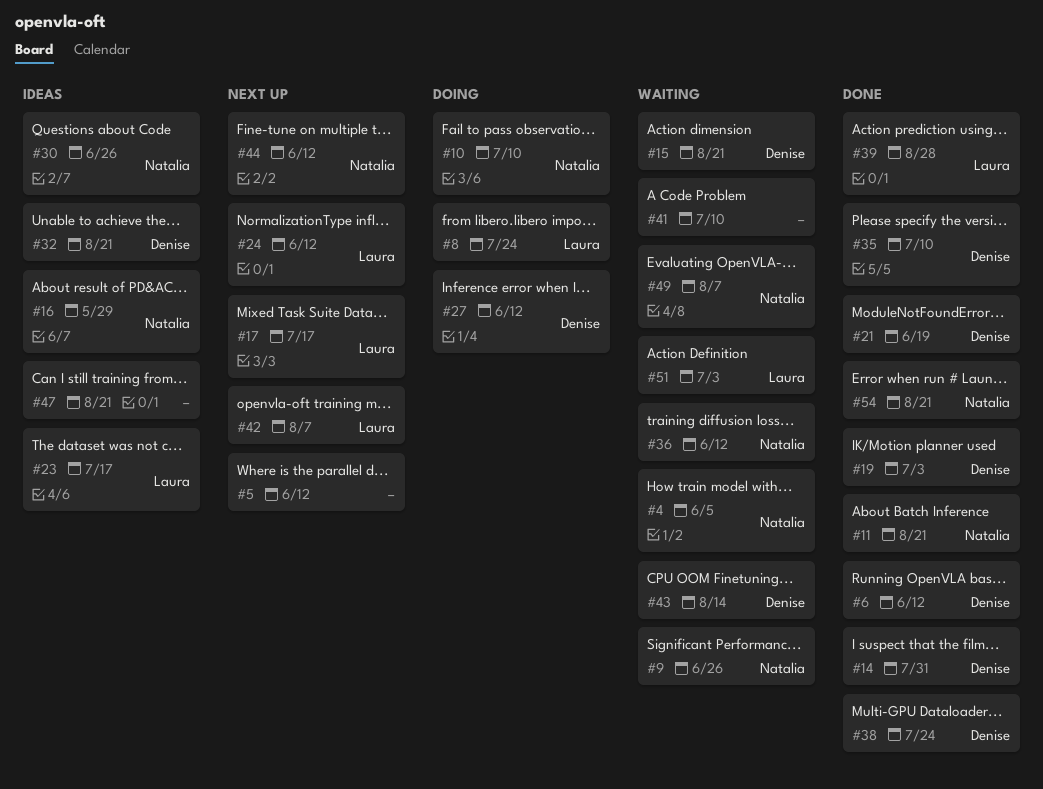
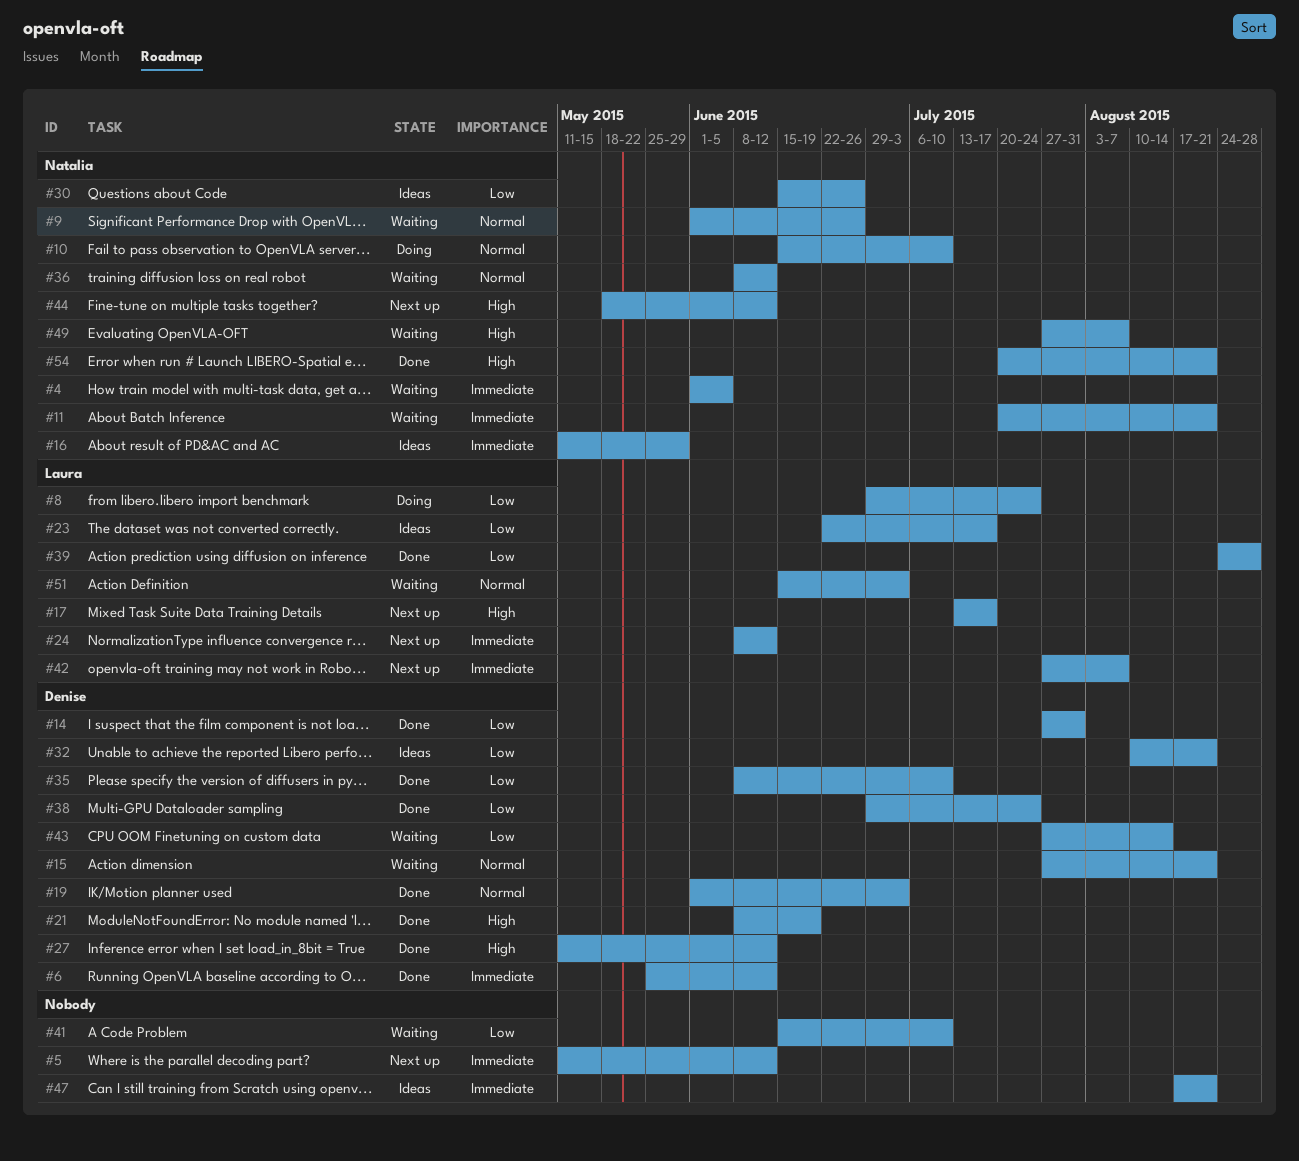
#11, status: Done -> Waiting
#27, status: Doing -> Done

